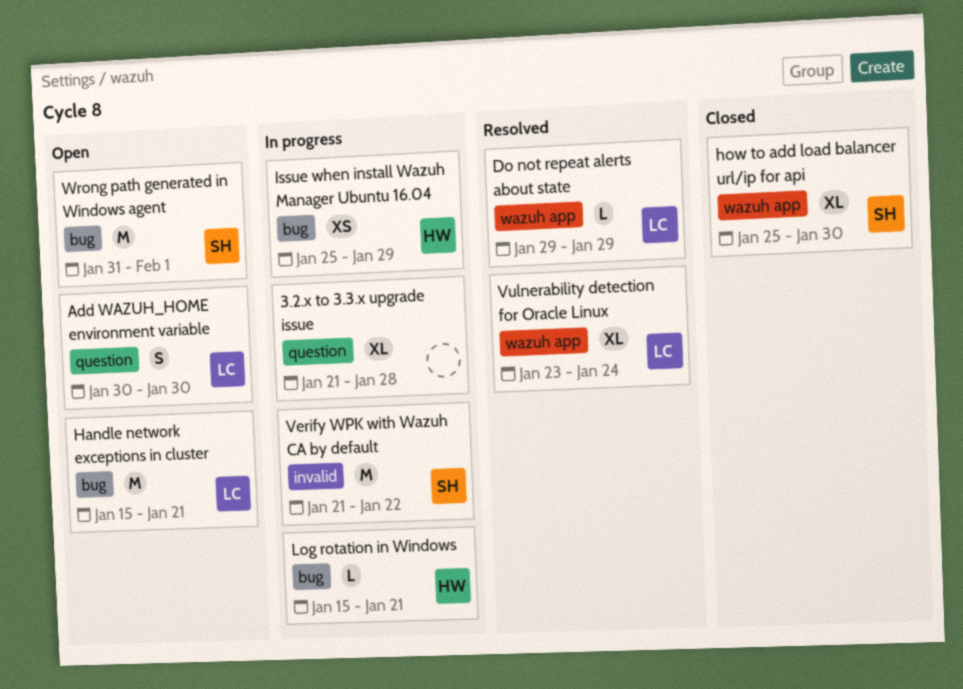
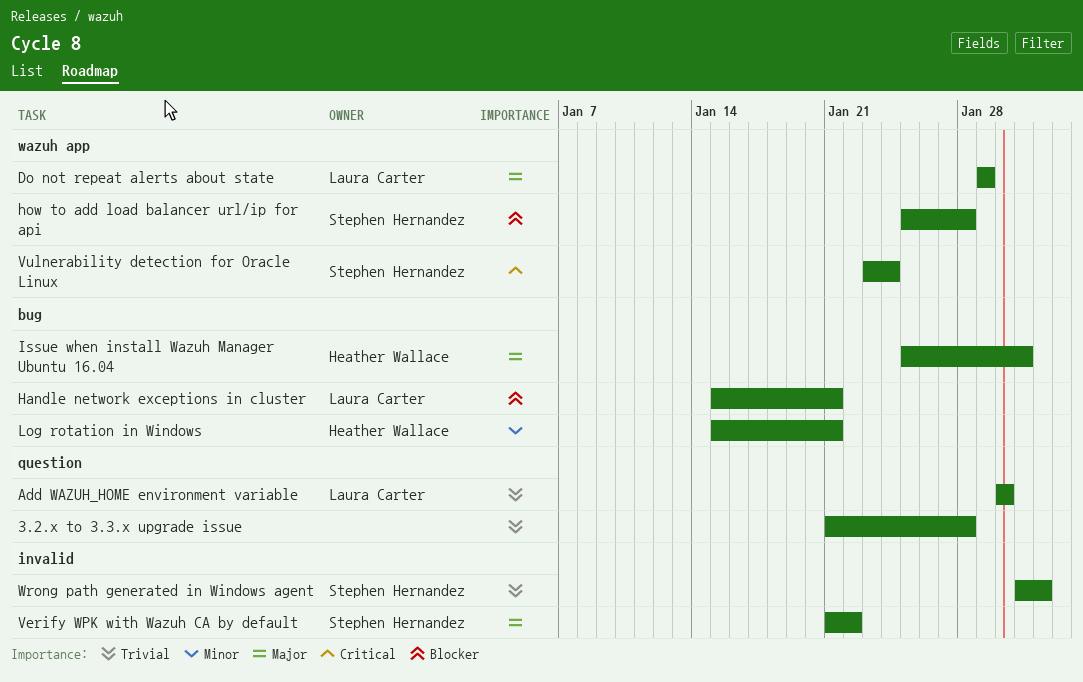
how to add load balancer url/ip for api, due: Jan 30 -> Jan 28
Issue when install Wazuh Manager Ubuntu 16.04, due: Jan 29 -> Jan 31
Vulnerability detection for Oracle Linux, owner: Laura Carter -> Stephen Hernandez
Wrong path generated in Windows agent, label: bug -> invalid

